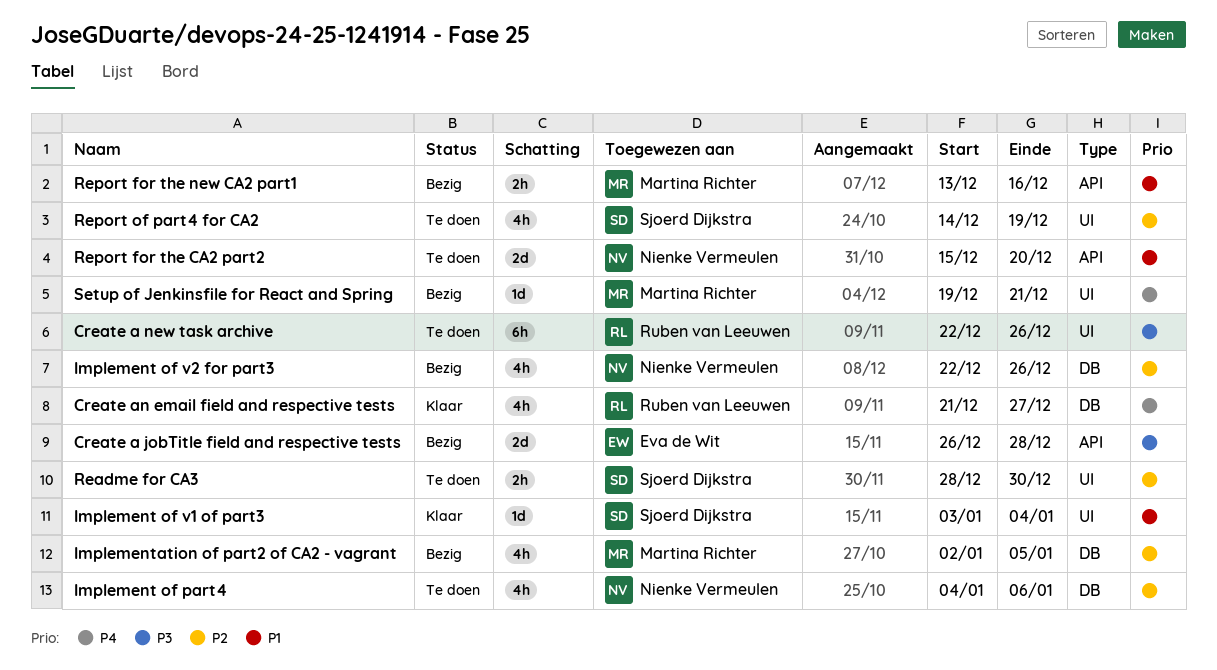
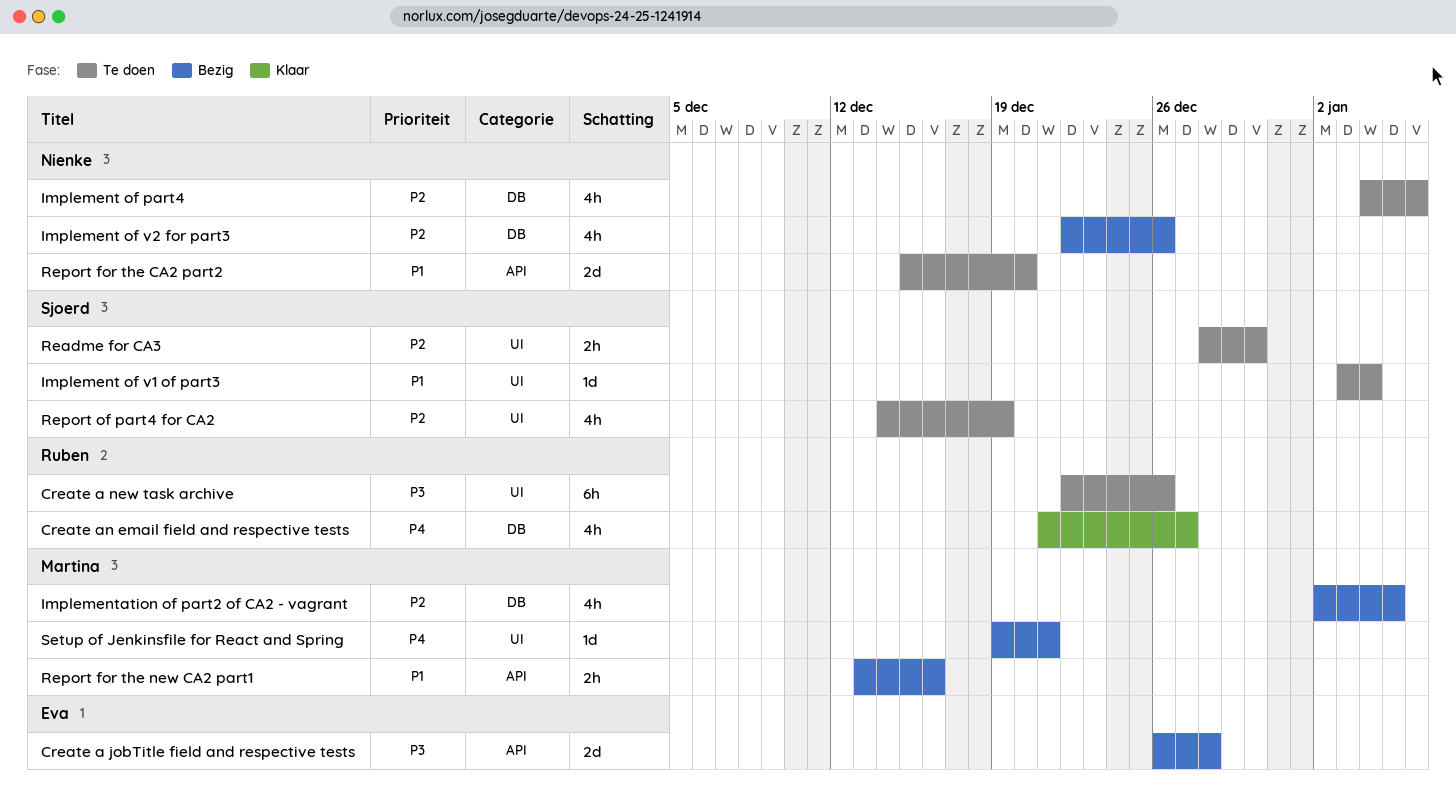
Implement of v1 of part3, status: Klaar -> Te doen

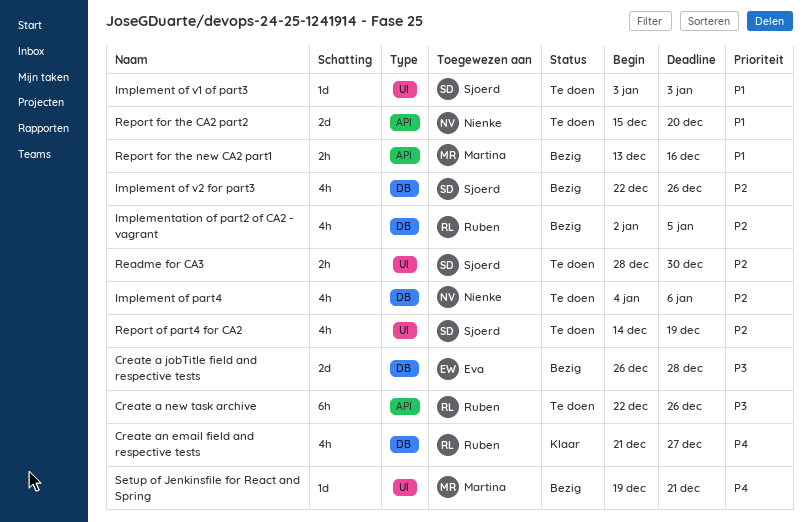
Create a jobTitle field and respective tests, label: API -> DB
Create a new task archive, label: UI -> API
Implement of v1 of part3, due: Jan 4 -> Jan 3
Implement of v2 for part3, owner: Nienke -> Sjoerd
Implementation of part2 of CA2 - vagrant, owner: Martina -> Ruben

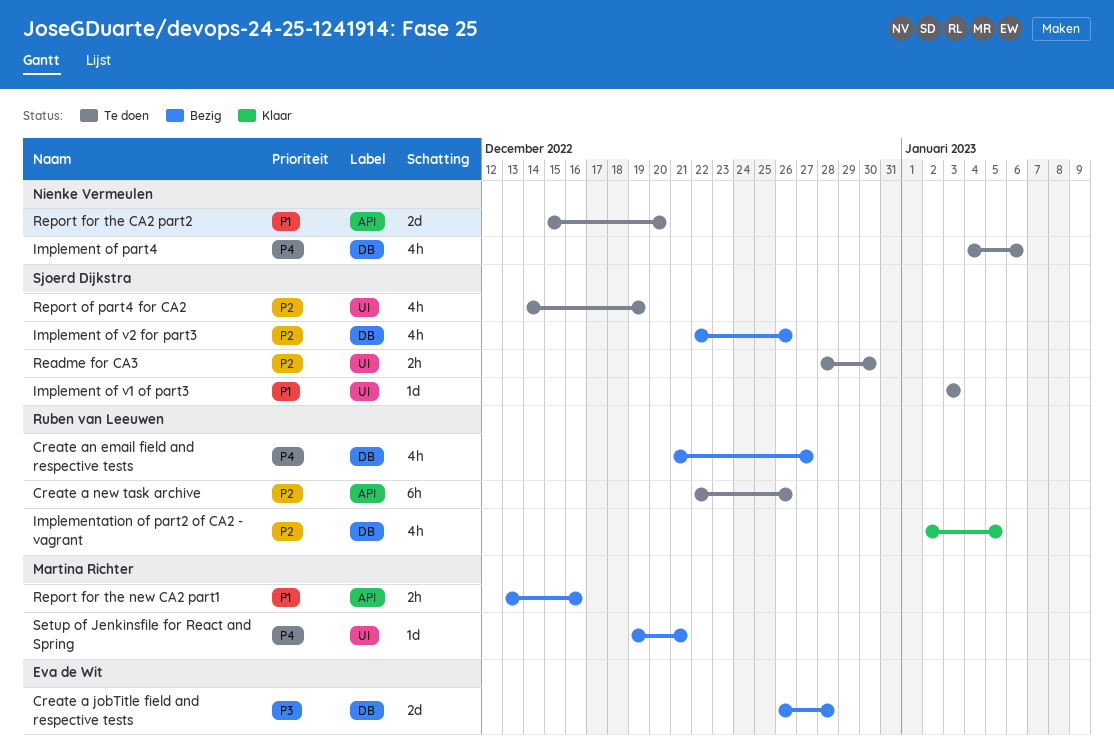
Create a new task archive, priority: P3 -> P2
Create an email field and respective tests, status: Klaar -> Bezig
Implement of part4, priority: P2 -> P4
Implementation of part2 of CA2 - vagrant, status: Bezig -> Klaar

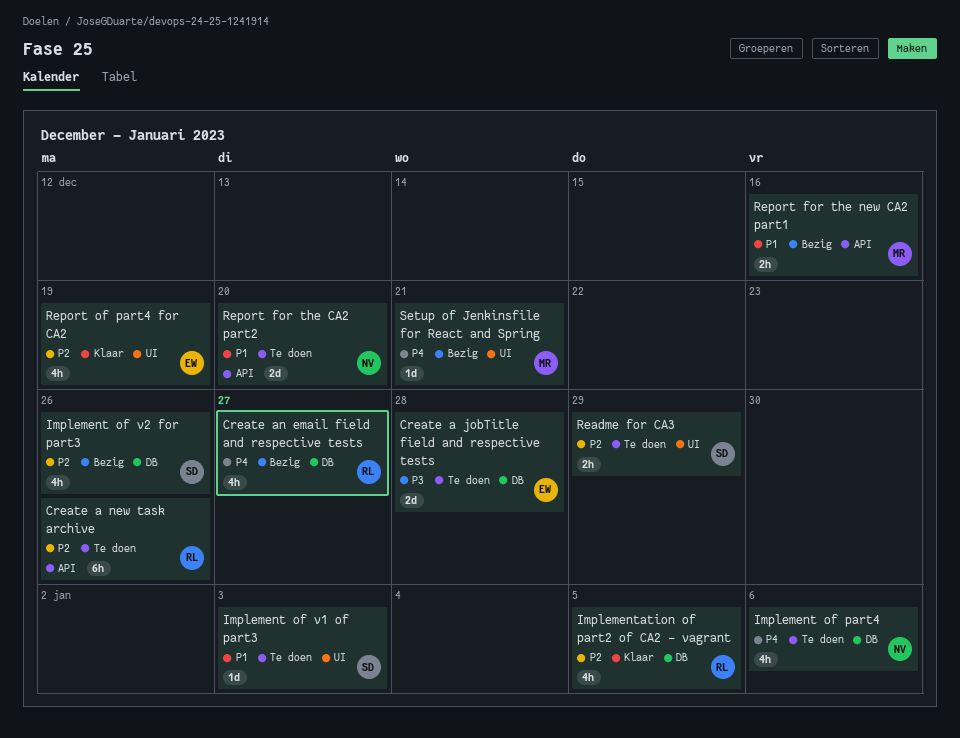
Create a jobTitle field and respective tests, status: Bezig -> Te doen
Readme for CA3, due: Dec 30 -> Dec 29
Report of part4 for CA2, status: Te doen -> Klaar
Report of part4 for CA2, owner: Sjoerd Dijkstra -> Eva de Wit

